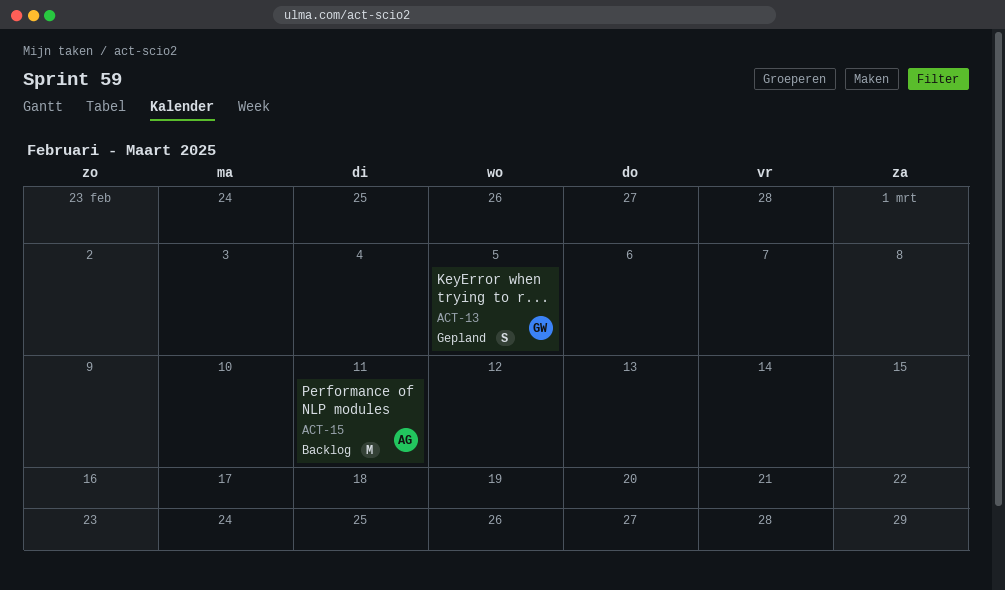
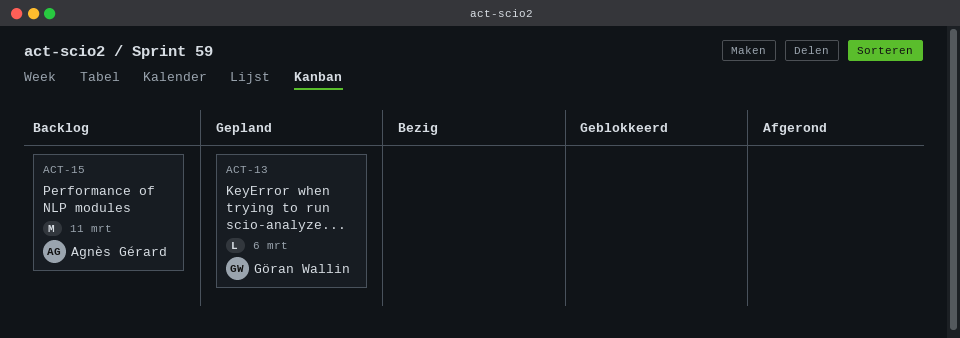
ACT-13, estimate: S -> L
ACT-13, due: Mar 5 -> Mar 6

